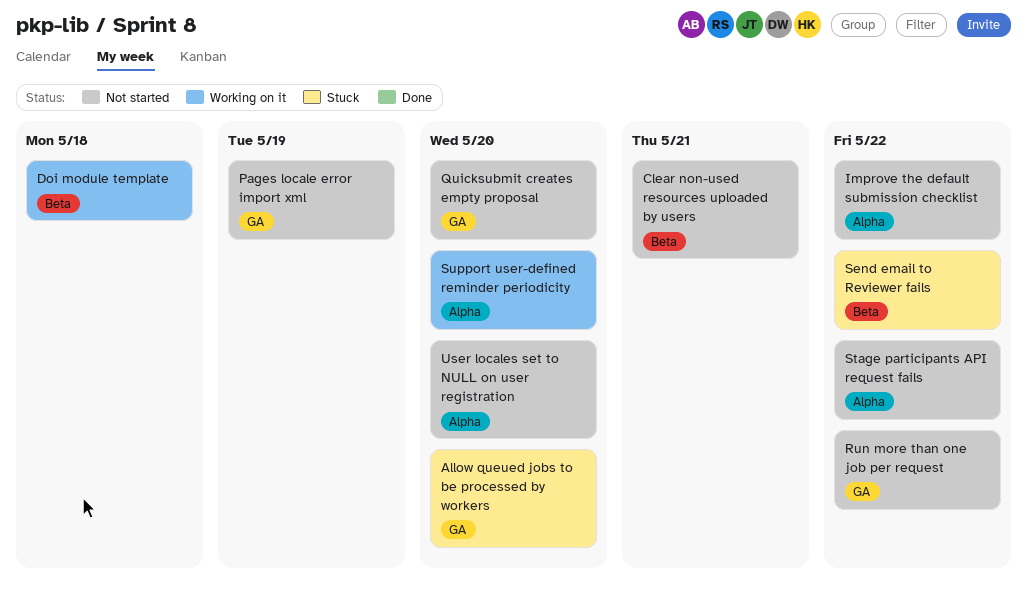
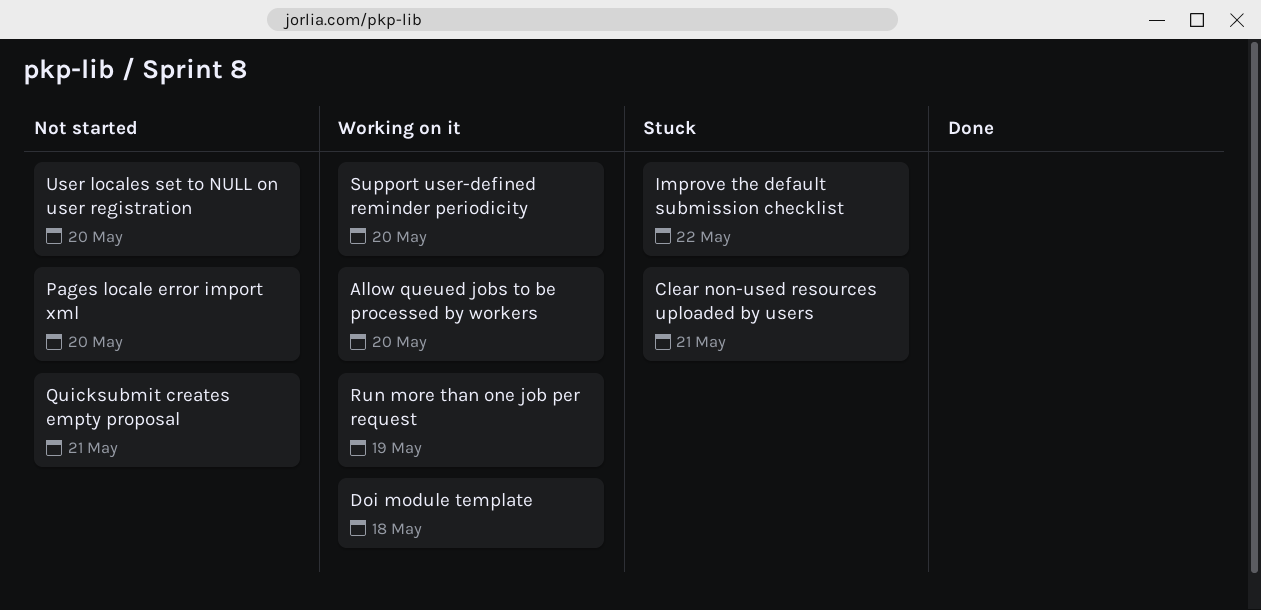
Allow queued jobs to be processed by workers, status: Stuck -> Working on it
Clear non-used resources uploaded by users, status: Not started -> Stuck
Improve the default submission checklist, status: Not started -> Stuck
Pages locale error import xml, due: May 19 -> May 20
Quicksubmit creates empty proposal, due: May 20 -> May 21
Run more than one job per request, status: Not started -> Working on it
Run more than one job per request, due: May 22 -> May 19
Send email to Reviewer fails: present -> none
Stage participants API request fails: present -> none

